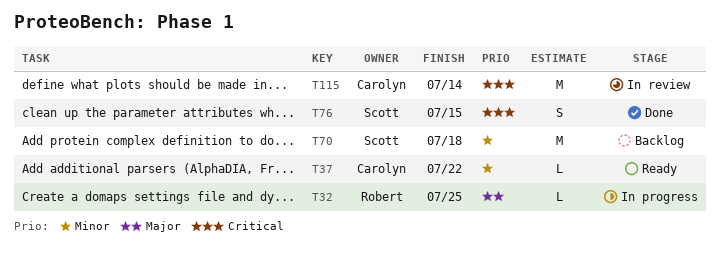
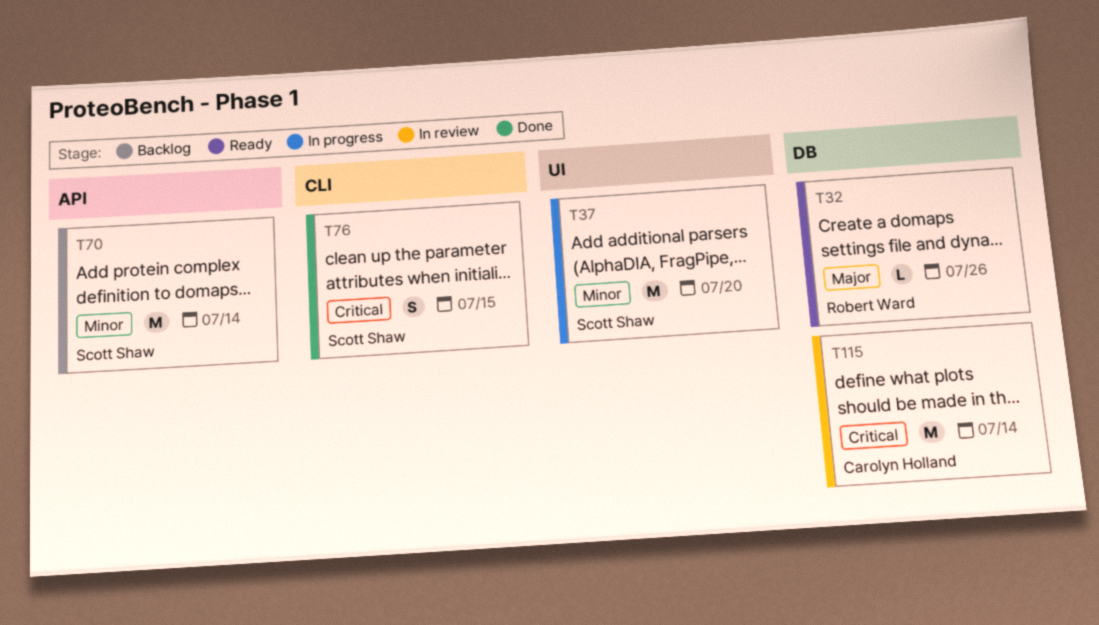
T32, status: In progress -> Ready
T32, due: Jul 25 -> Jul 26
T37, status: Ready -> In progress
T37, owner: Carolyn Holland -> Scott Shaw
T37, estimate: L -> M
T37, due: Jul 22 -> Jul 20
T70, due: Jul 18 -> Jul 14

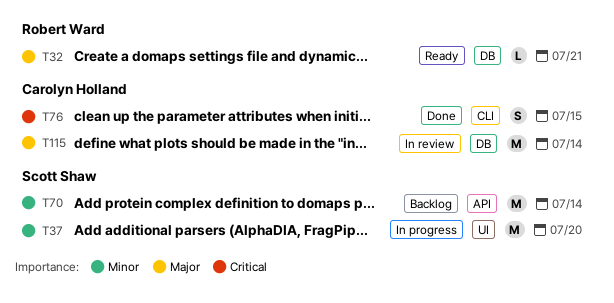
T32, due: Jul 26 -> Jul 21
T76, owner: Scott Shaw -> Carolyn Holland
T115, priority: Critical -> Major

